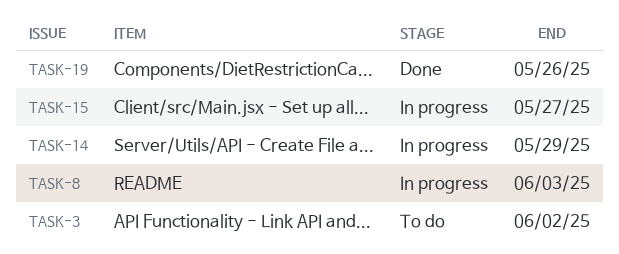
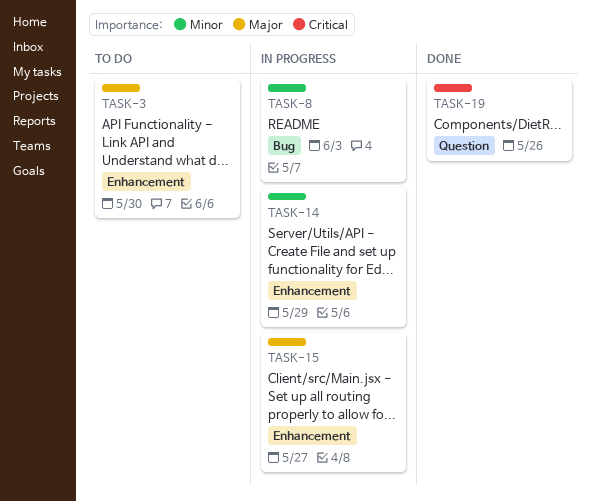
TASK-3, due: Jun 2 -> May 30

